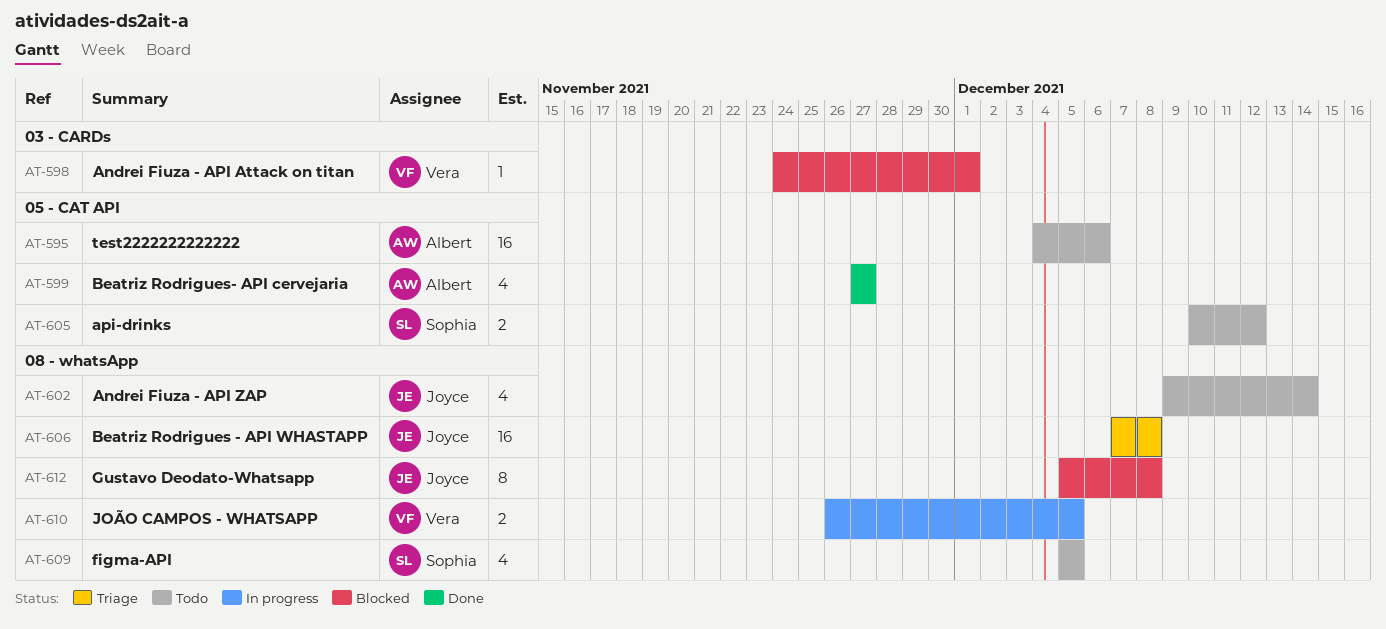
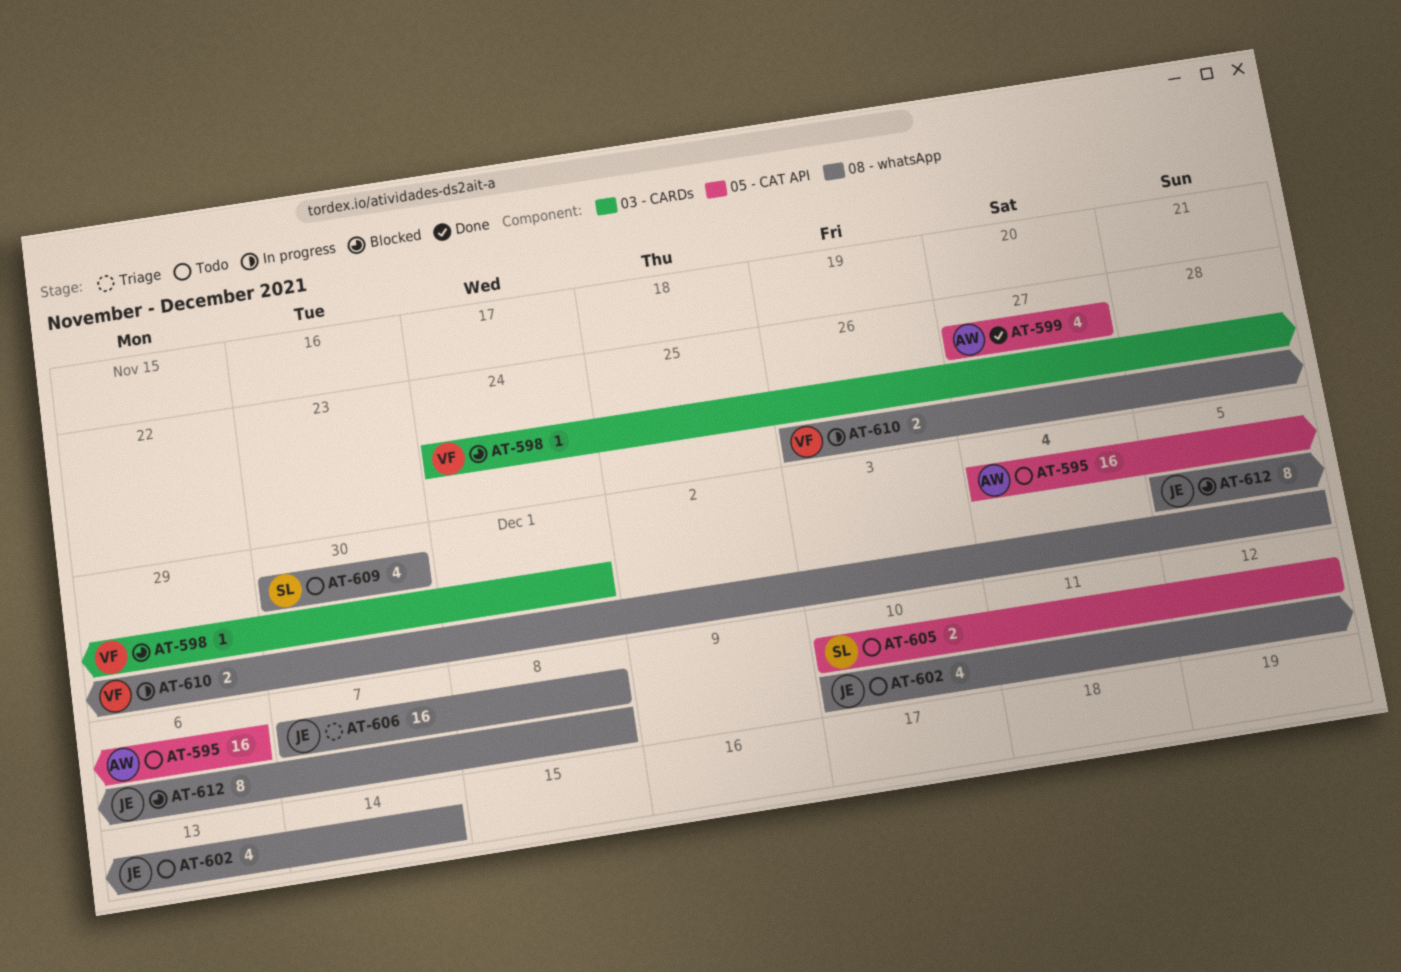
AT-602, start: Dec 9 -> Dec 10
AT-609, start: Dec 5 -> Nov 30
AT-609, due: Dec 5 -> Nov 30

